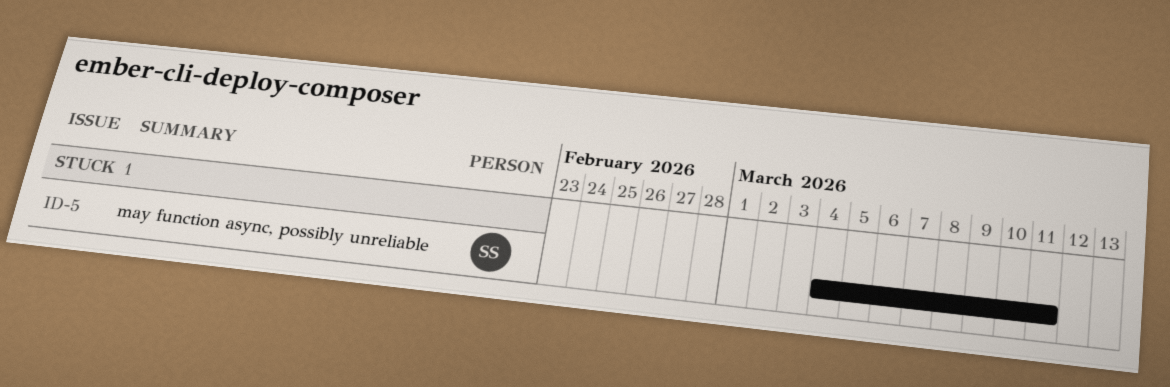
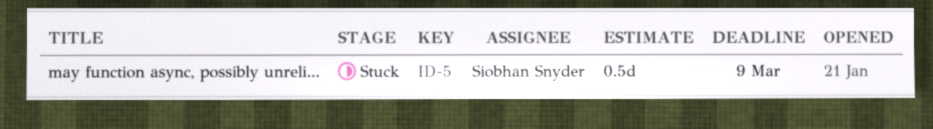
ID-5, due: Mar 11 -> Mar 9

